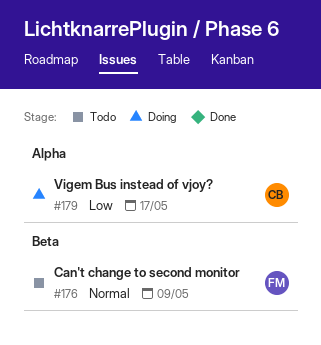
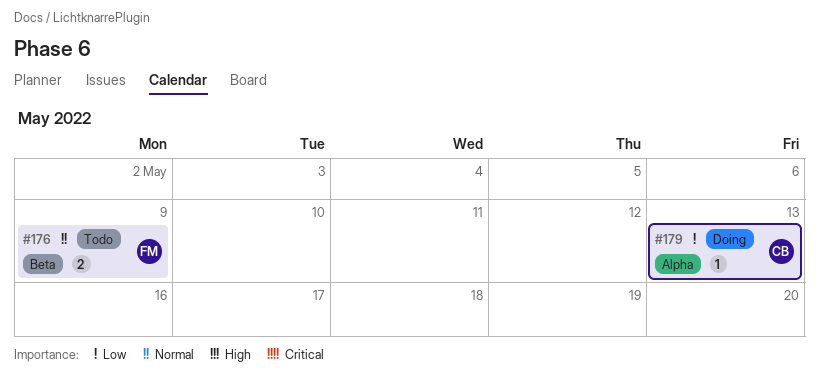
#179, due: May 17 -> May 13

